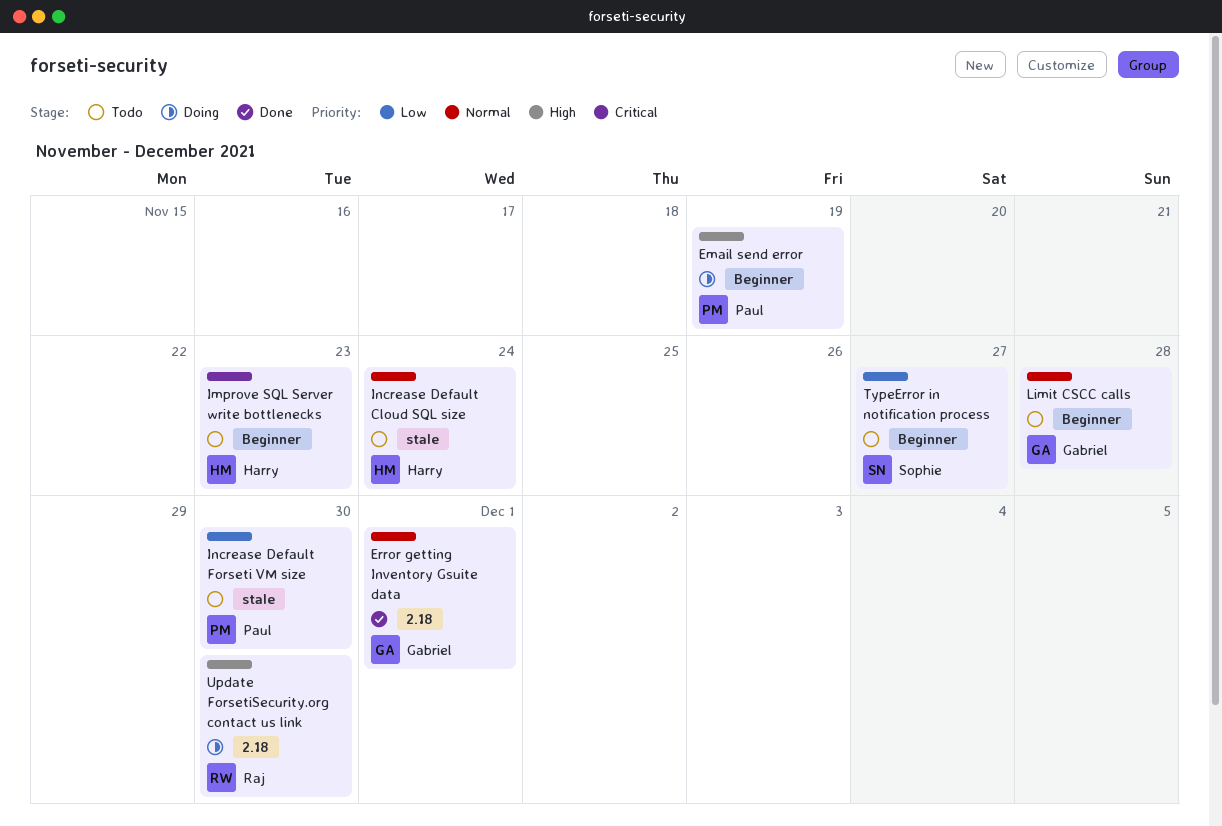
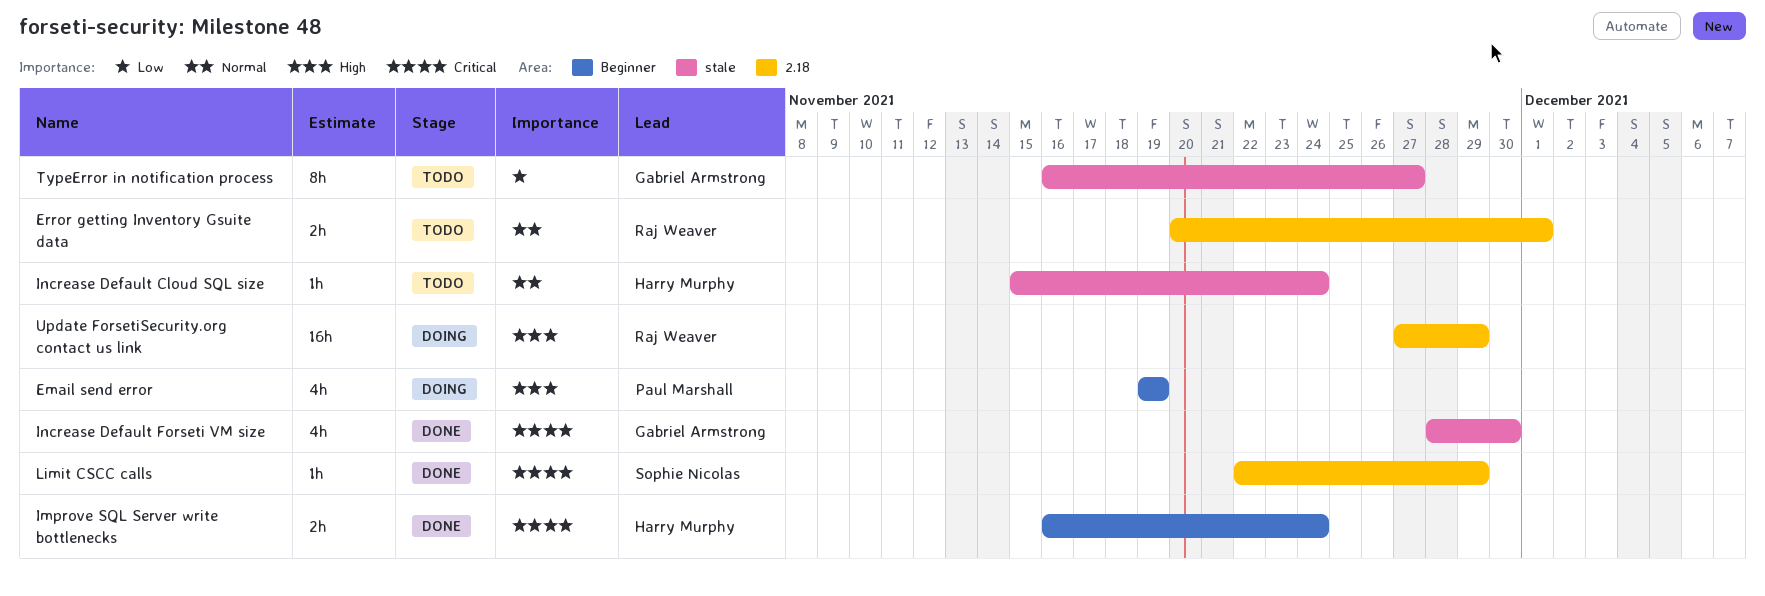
Error getting Inventory Gsuite data, status: Done -> Todo
Error getting Inventory Gsuite data, owner: Gabriel Armstrong -> Raj Weaver
Improve SQL Server write bottlenecks, status: Todo -> Done
Improve SQL Server write bottlenecks, due: Nov 23 -> Nov 24
Increase Default Forseti VM size, status: Todo -> Done
Increase Default Forseti VM size, owner: Paul Marshall -> Gabriel Armstrong
Increase Default Forseti VM size, priority: Low -> Critical
Limit CSCC calls, status: Todo -> Done
Limit CSCC calls, owner: Gabriel Armstrong -> Sophie Nicolas
Limit CSCC calls, priority: Normal -> Critical
Limit CSCC calls, label: Beginner -> 2.18
Limit CSCC calls, due: Nov 28 -> Nov 29
TypeError in notification process, owner: Sophie Nicolas -> Gabriel Armstrong
TypeError in notification process, label: Beginner -> stale
Update ForsetiSecurity.org contact us link, due: Nov 30 -> Nov 29

